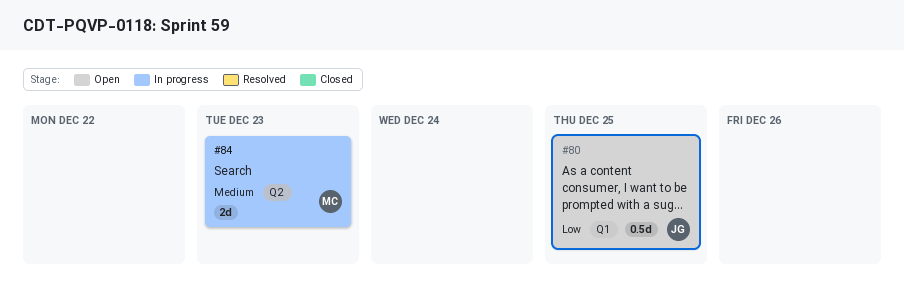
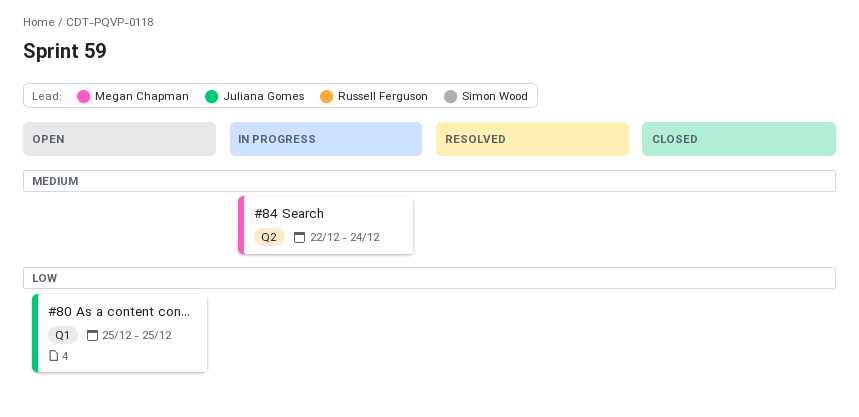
#84, due: Dec 23 -> Dec 24

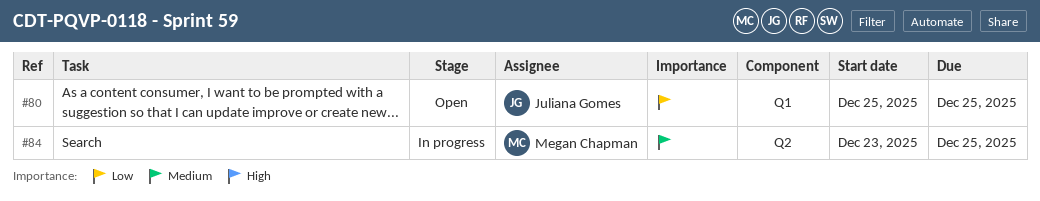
#84, start: Dec 22 -> Dec 23
#84, due: Dec 24 -> Dec 25

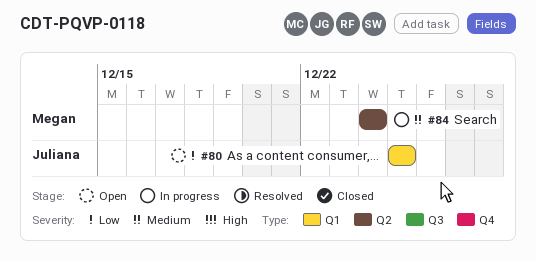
#84, start: Dec 23 -> Dec 24
#84, due: Dec 25 -> Dec 24

